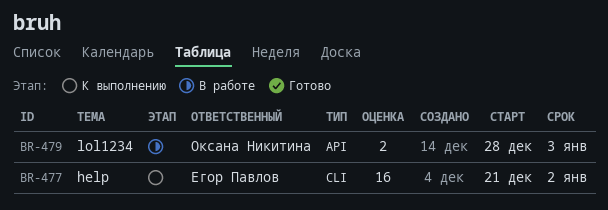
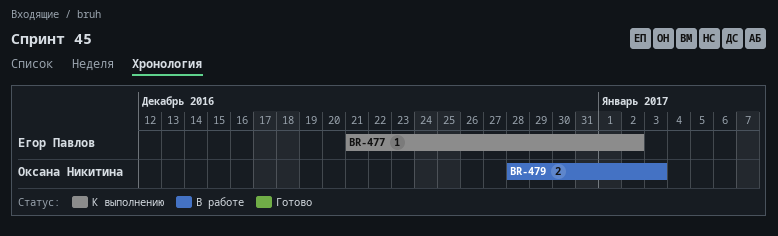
BR-477, estimate: 16 -> 1

